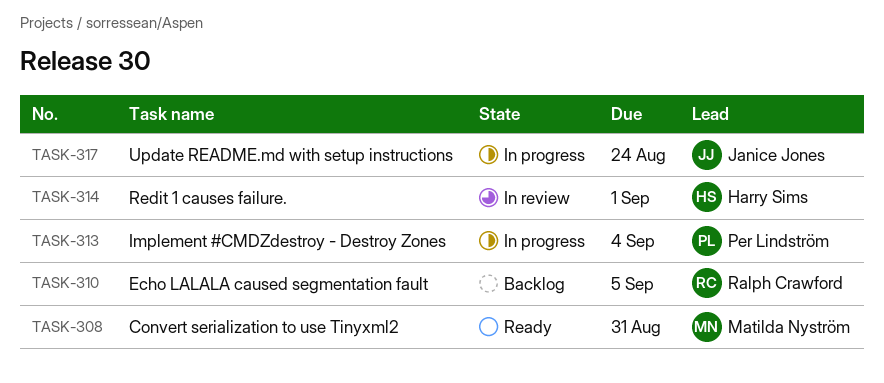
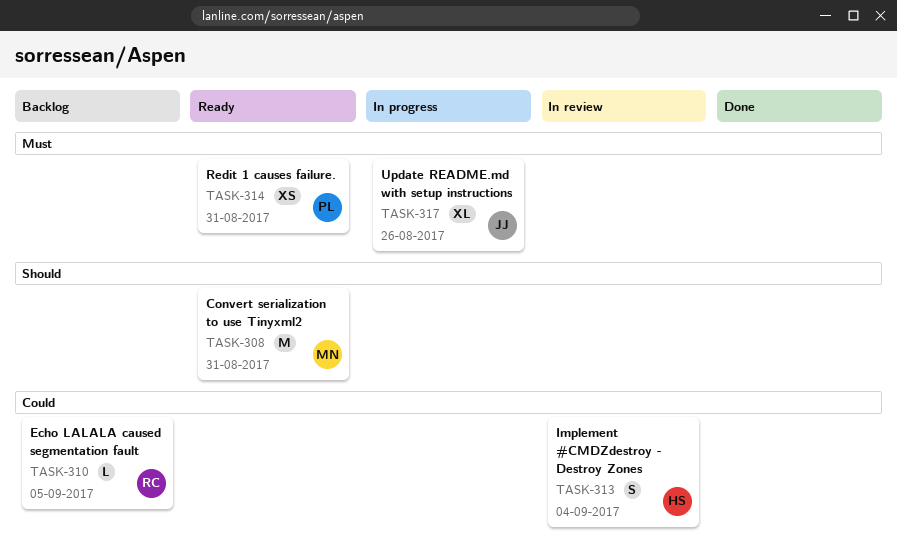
TASK-313, status: In progress -> In review
TASK-313, owner: Per Lindström -> Harry Sims
TASK-314, status: In review -> Ready
TASK-314, owner: Harry Sims -> Per Lindström
TASK-314, due: Sep 1 -> Aug 31
TASK-317, due: Aug 24 -> Aug 26

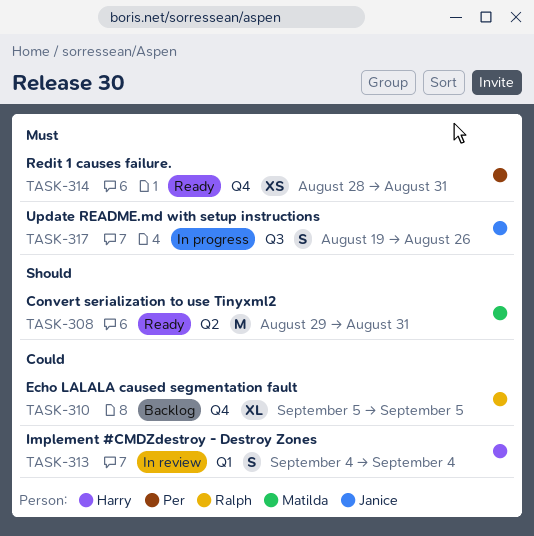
TASK-310, estimate: L -> XL
TASK-317, estimate: XL -> S

